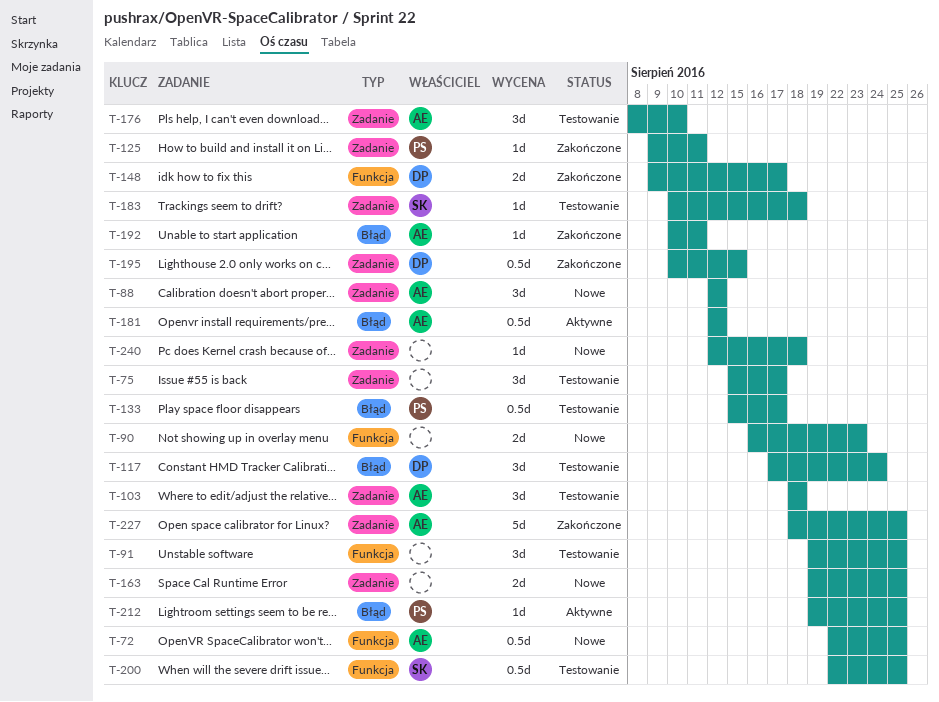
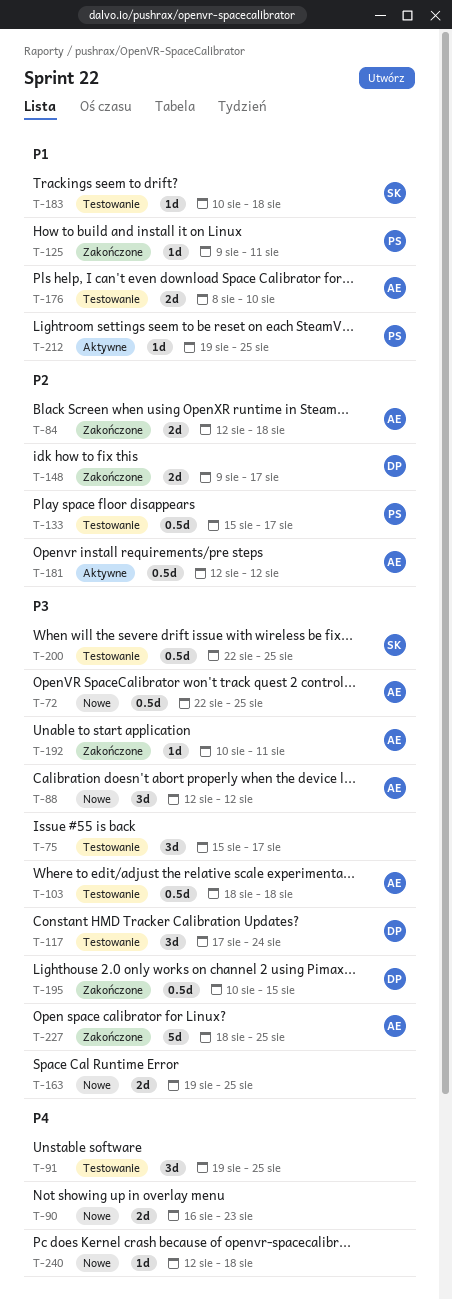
T-84: none -> present
T-103, estimate: 3d -> 0.5d
T-176, estimate: 3d -> 2d

